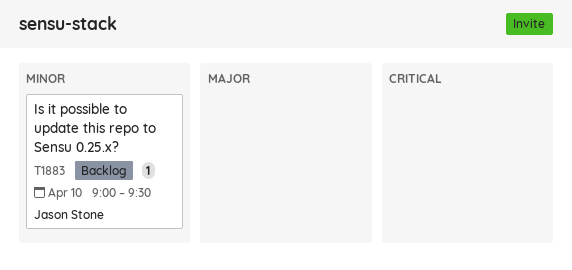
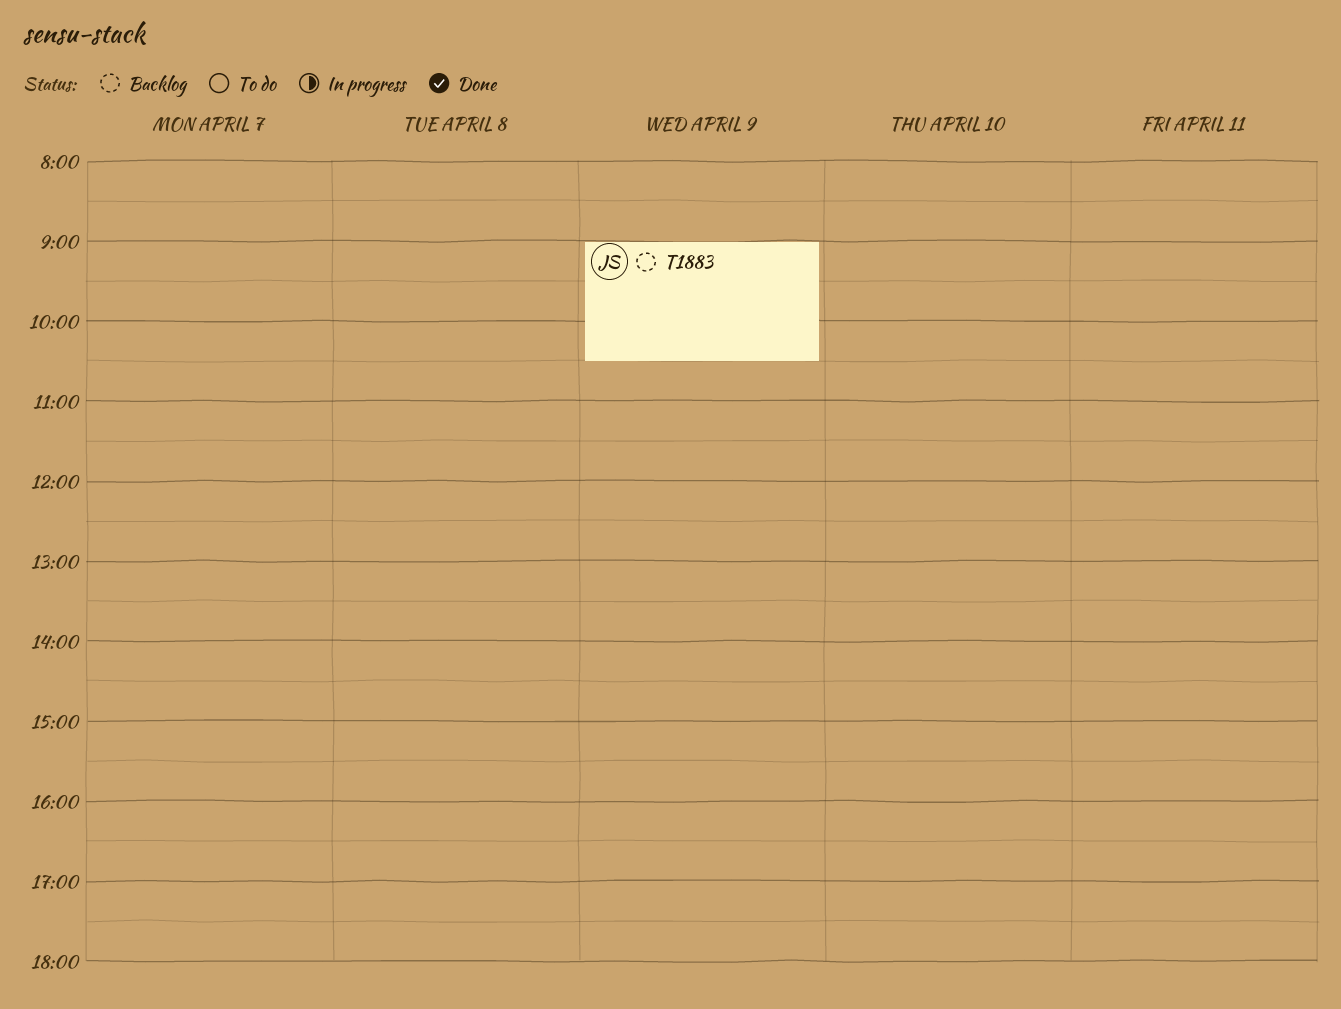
T1883, day: Apr 10 -> Apr 9
T1883, ends: 09:30 -> 10:30

